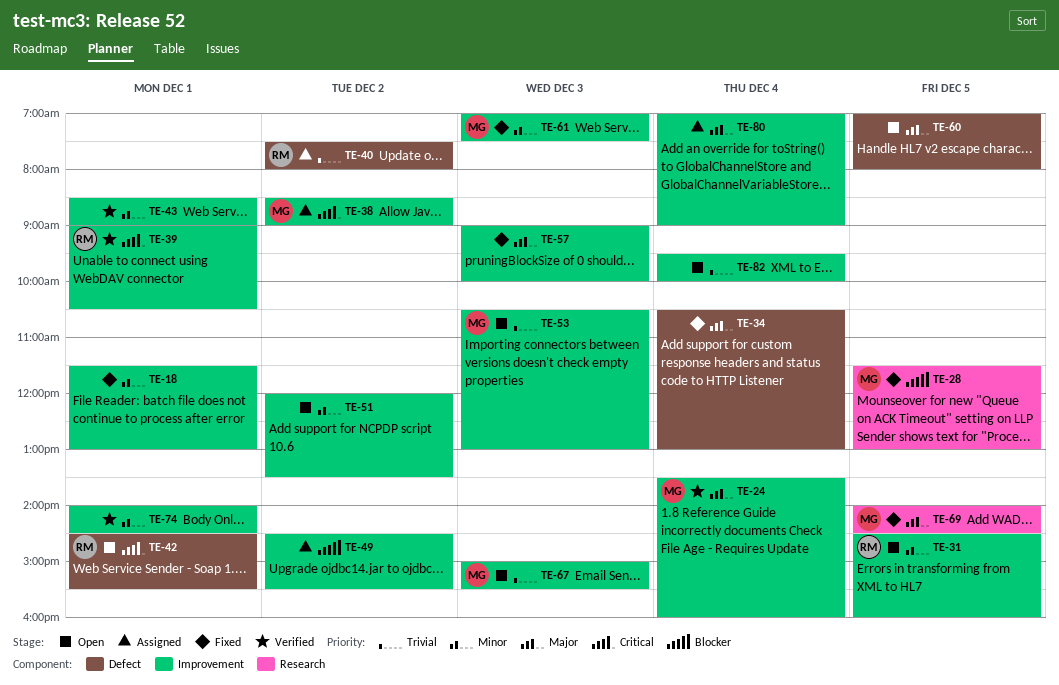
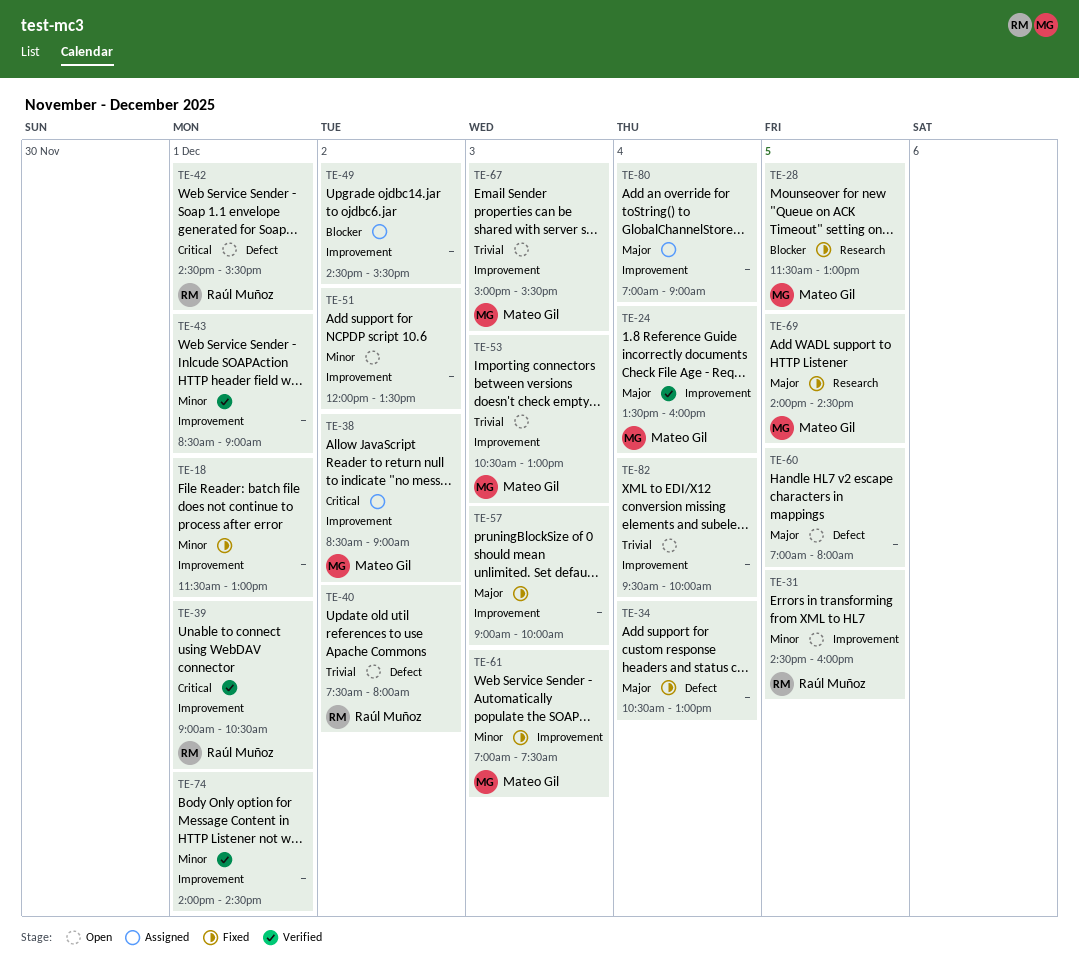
TE-40, status: Assigned -> Open

